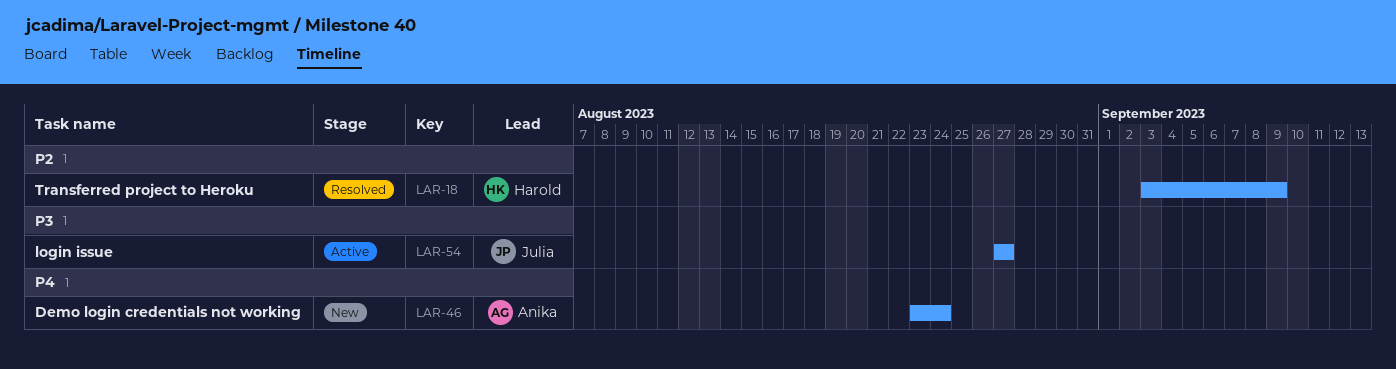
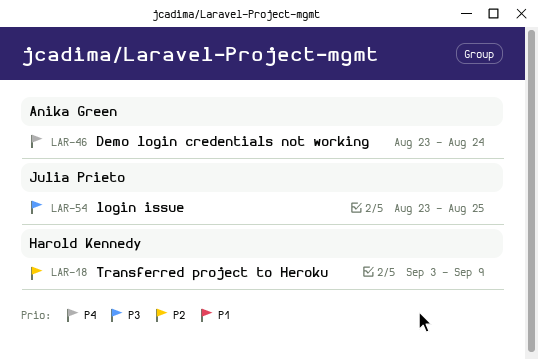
LAR-54, start: Aug 27 -> Aug 23
LAR-54, due: Aug 27 -> Aug 25

